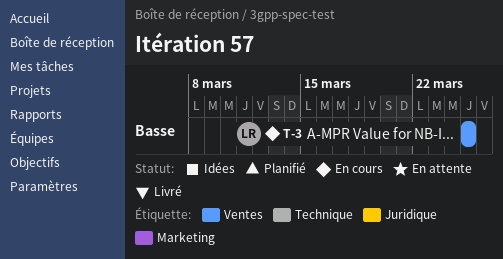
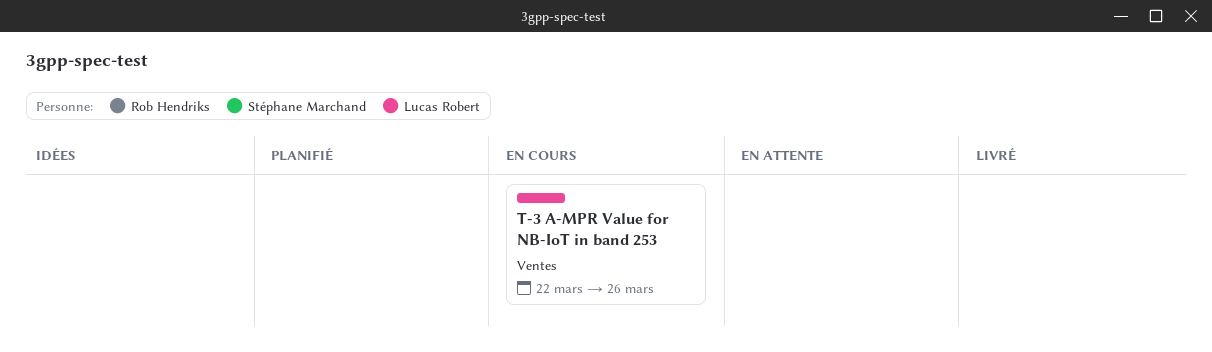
T-3, start: Mar 25 -> Mar 22
T-3, due: Mar 25 -> Mar 26

